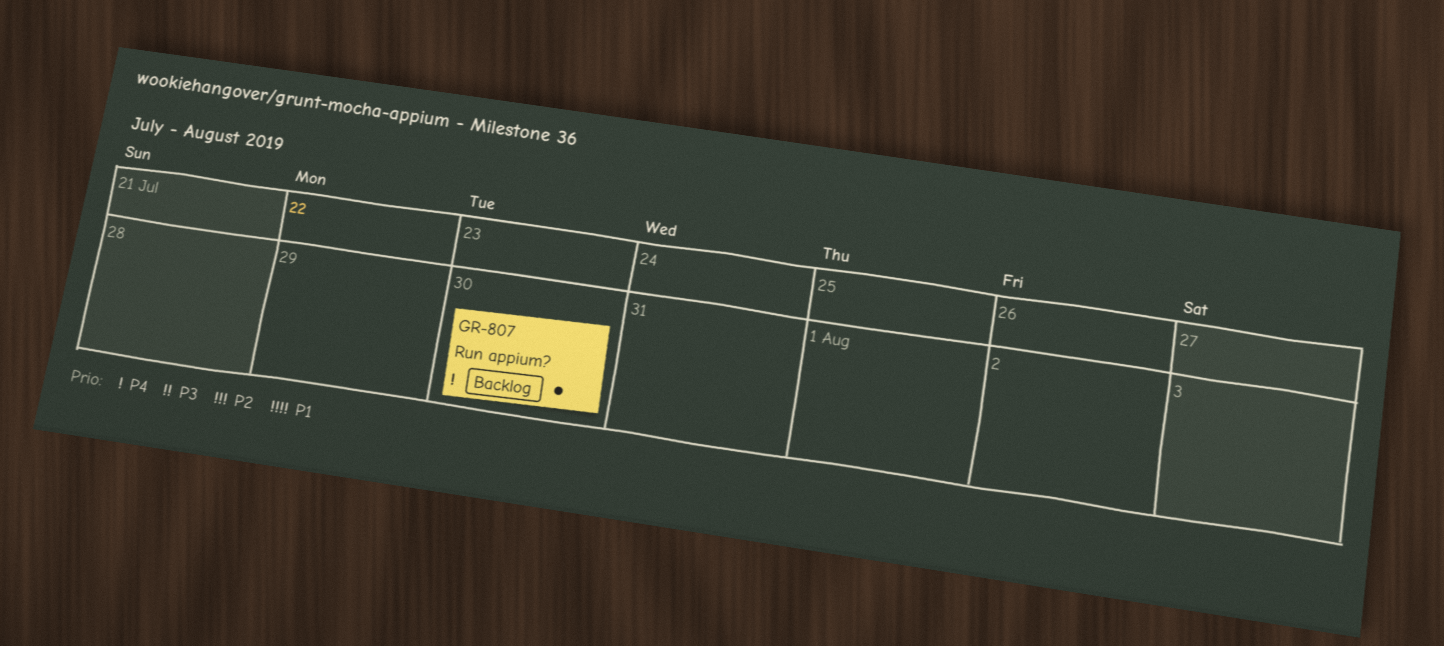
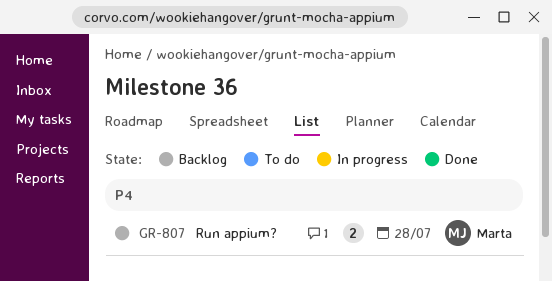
GR-807, estimate: 1 -> 2
GR-807, due: Jul 30 -> Jul 28

